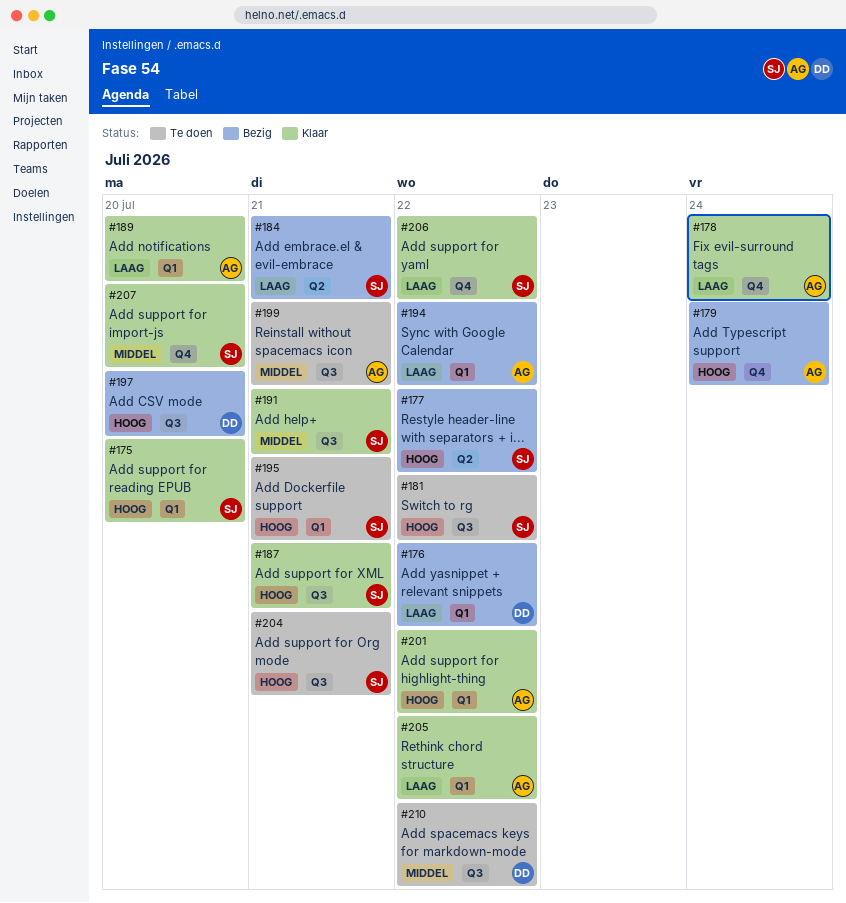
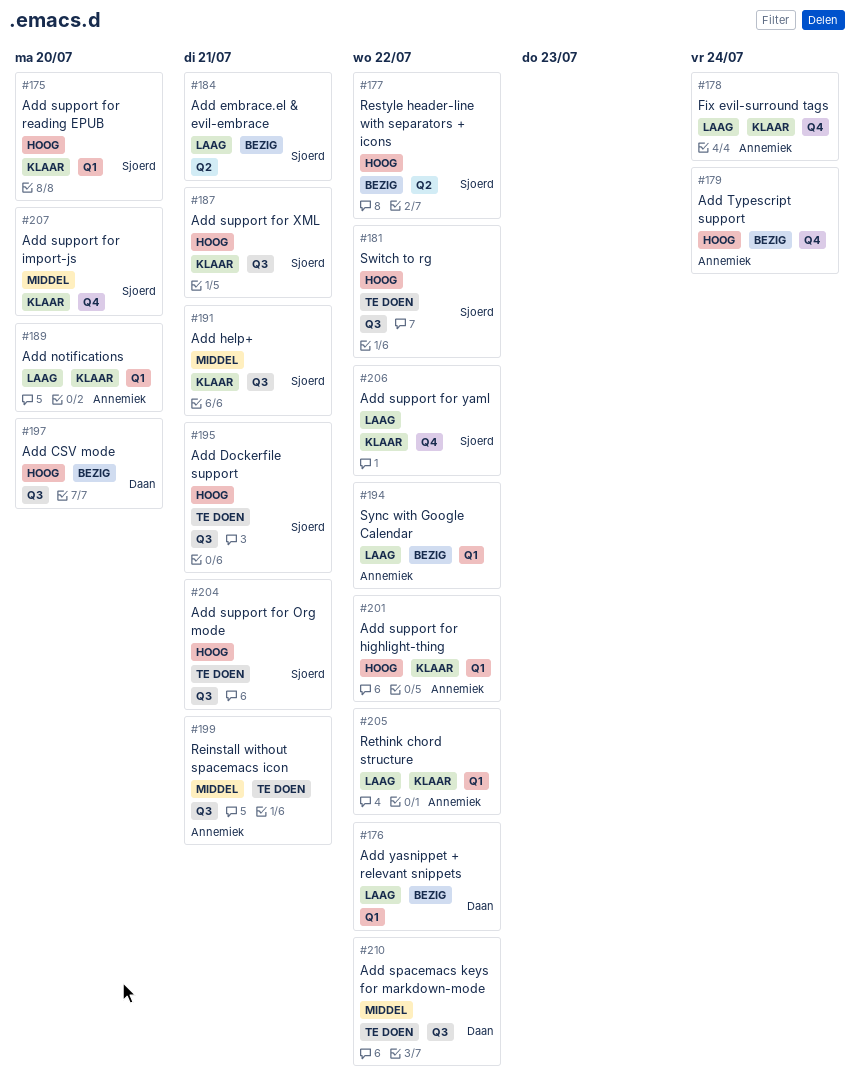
#195, label: Q1 -> Q3

